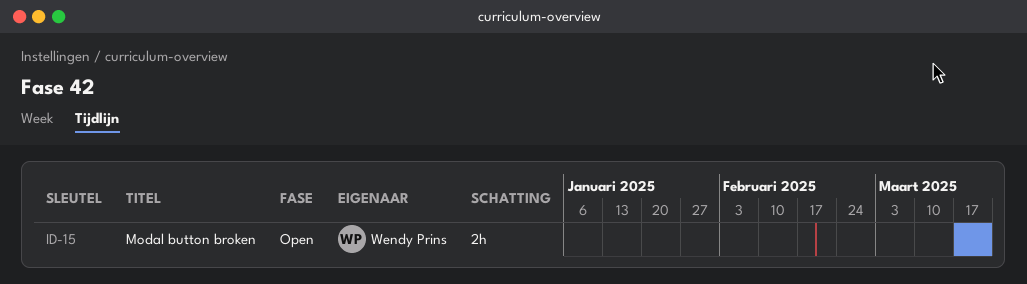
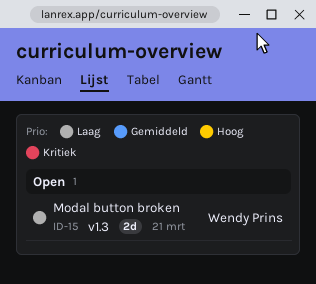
ID-15, estimate: 2h -> 2d

